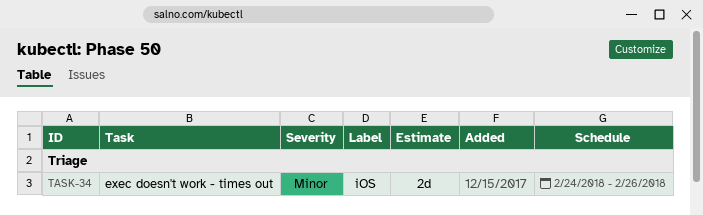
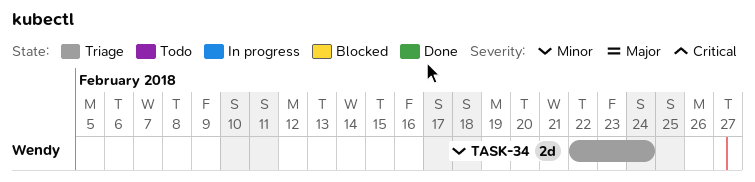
TASK-34, start: Feb 24 -> Feb 22
TASK-34, due: Feb 26 -> Feb 24

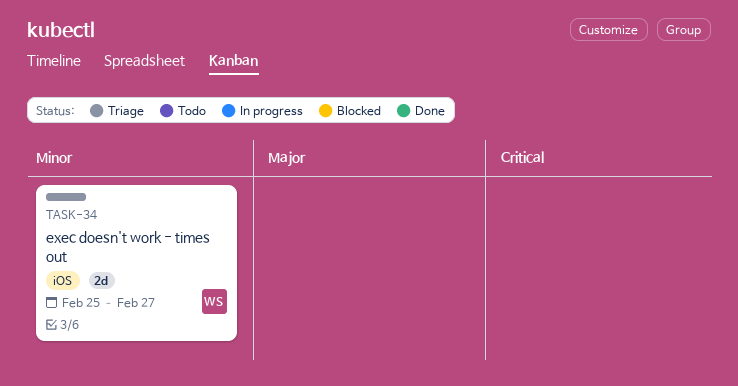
TASK-34, start: Feb 22 -> Feb 25
TASK-34, due: Feb 24 -> Feb 27

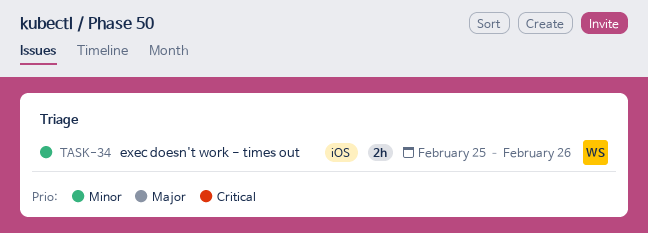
TASK-34, estimate: 2d -> 2h
TASK-34, due: Feb 27 -> Feb 26

